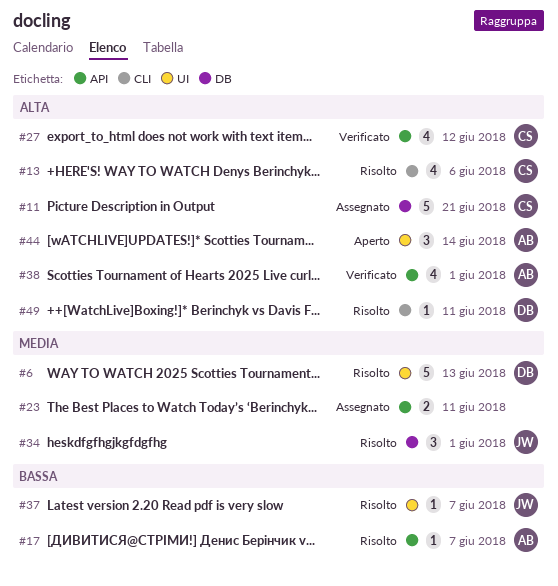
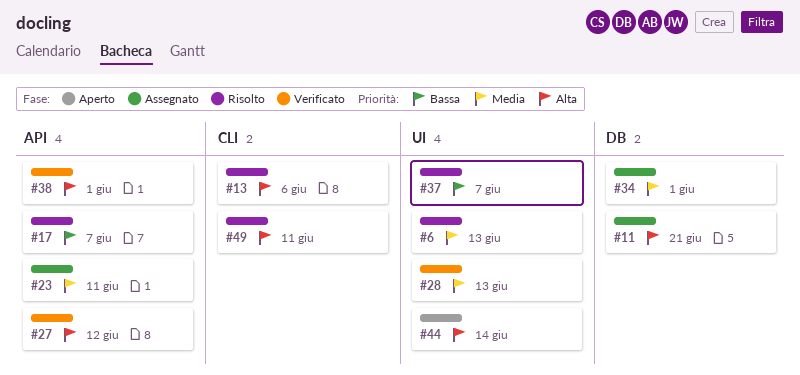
#28: none -> present
#34, status: Risolto -> Assegnato

